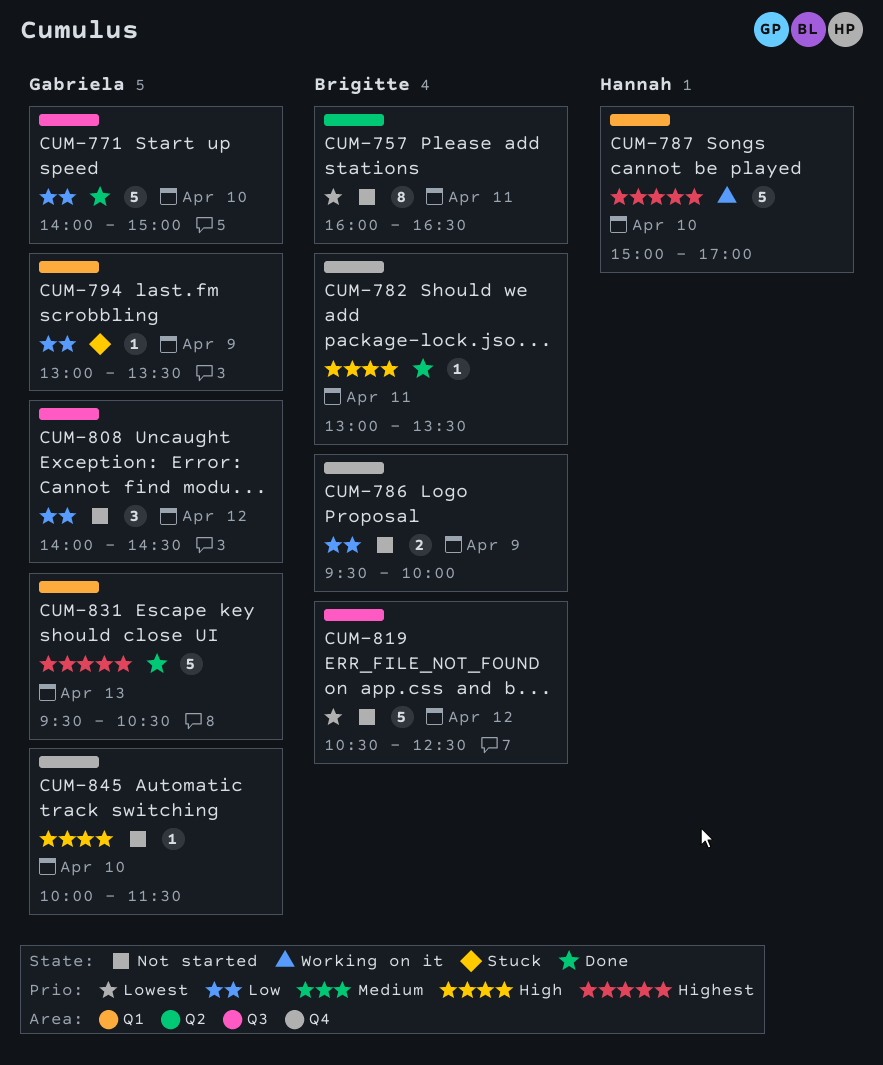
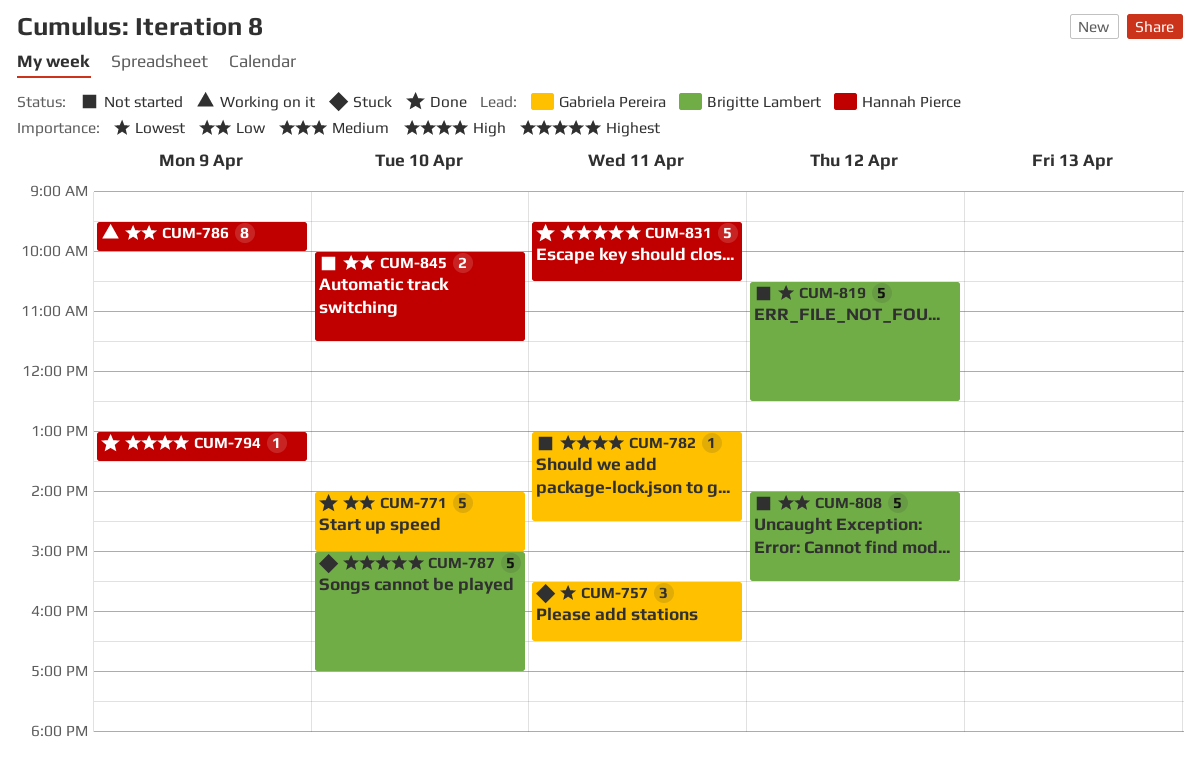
CUM-757, status: Not started -> Stuck
CUM-757, owner: Brigitte Lambert -> Gabriela Pereira
CUM-757, estimate: 8 -> 3
CUM-757, begins: 16:00 -> 15:30
CUM-782, status: Done -> Not started
CUM-782, owner: Brigitte Lambert -> Gabriela Pereira
CUM-782, ends: 13:30 -> 14:30
CUM-786, status: Not started -> Working on it
CUM-786, owner: Brigitte Lambert -> Hannah Pierce
CUM-786, estimate: 2 -> 8
CUM-787, status: Working on it -> Stuck
CUM-787, owner: Hannah Pierce -> Brigitte Lambert
CUM-794, status: Stuck -> Done
CUM-794, owner: Gabriela Pereira -> Hannah Pierce
CUM-794, priority: Low -> High
CUM-808, owner: Gabriela Pereira -> Brigitte Lambert
CUM-808, estimate: 3 -> 5
CUM-808, ends: 14:30 -> 15:30
CUM-831, owner: Gabriela Pereira -> Hannah Pierce
CUM-831, day: Apr 13 -> Apr 11
CUM-845, owner: Gabriela Pereira -> Hannah Pierce
CUM-845, priority: High -> Low
CUM-845, estimate: 1 -> 2

